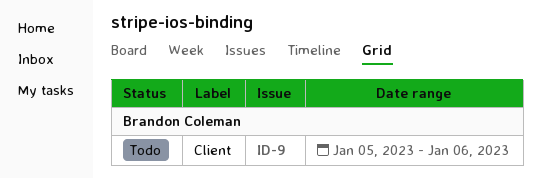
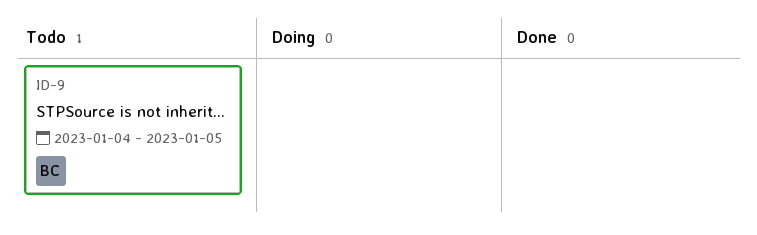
ID-9, start: Jan 5 -> Jan 4
ID-9, due: Jan 6 -> Jan 5

